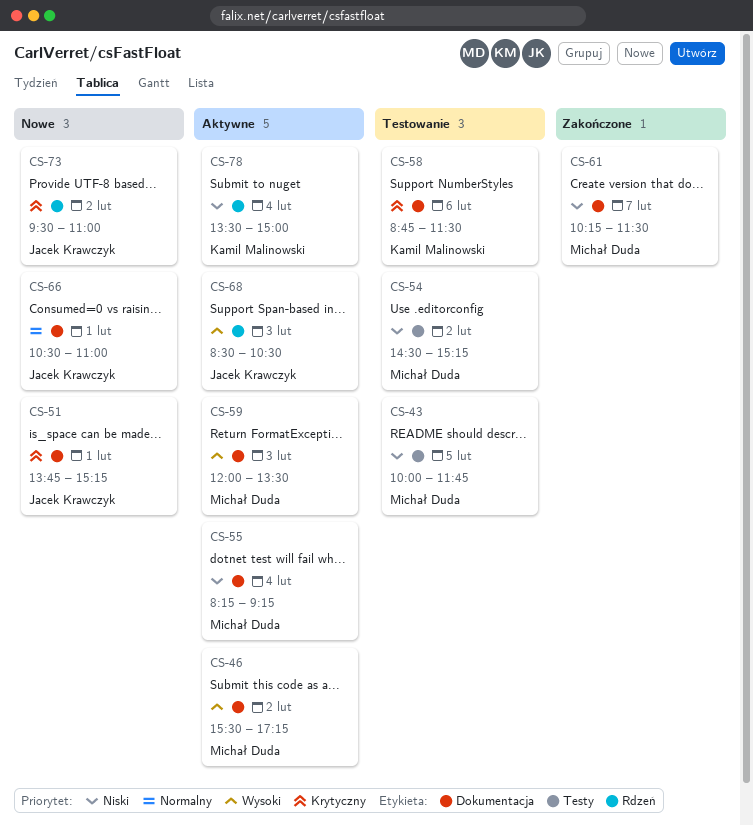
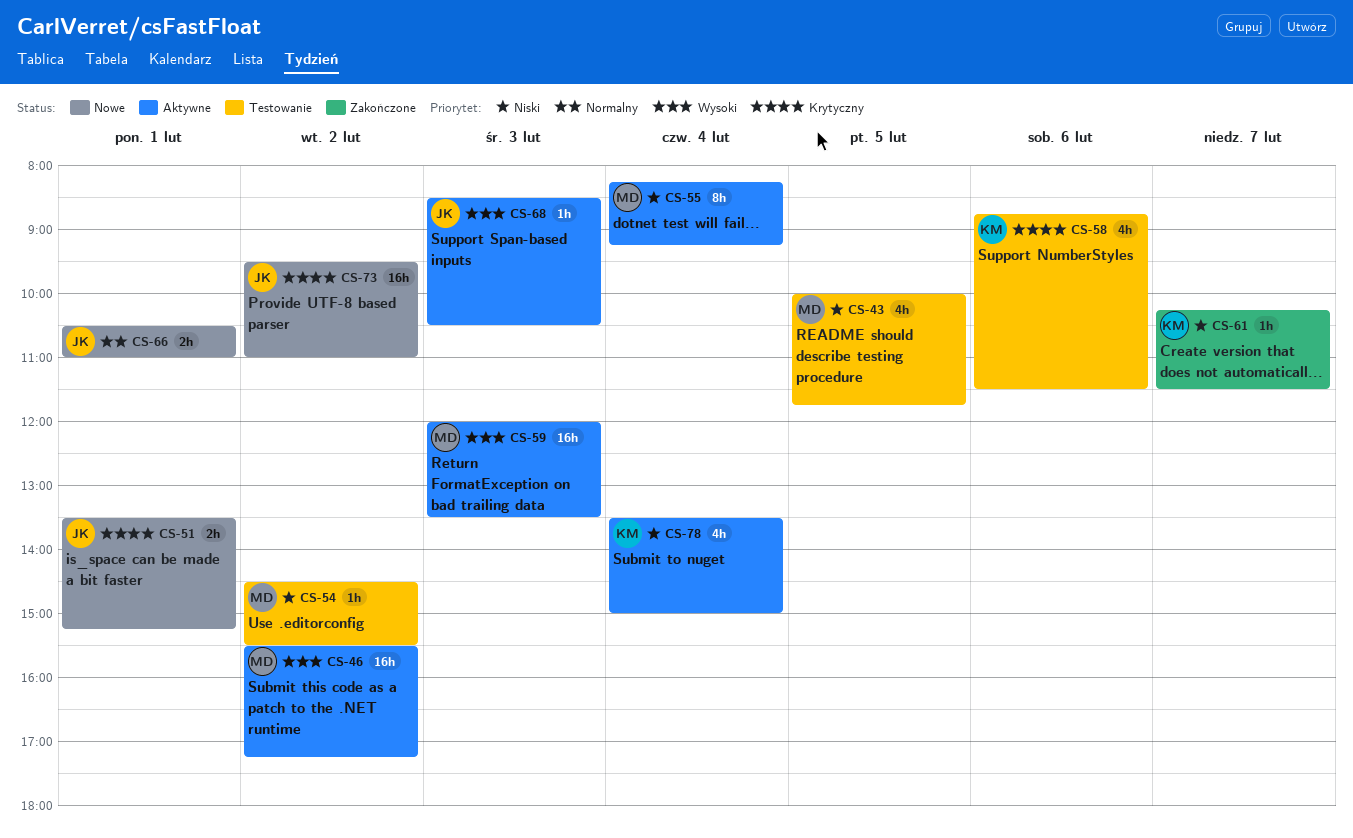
CS-51, begins: 13:45 -> 13:30
CS-54, ends: 15:15 -> 15:30
CS-61, owner: Michał Duda -> Kamil Malinowski

